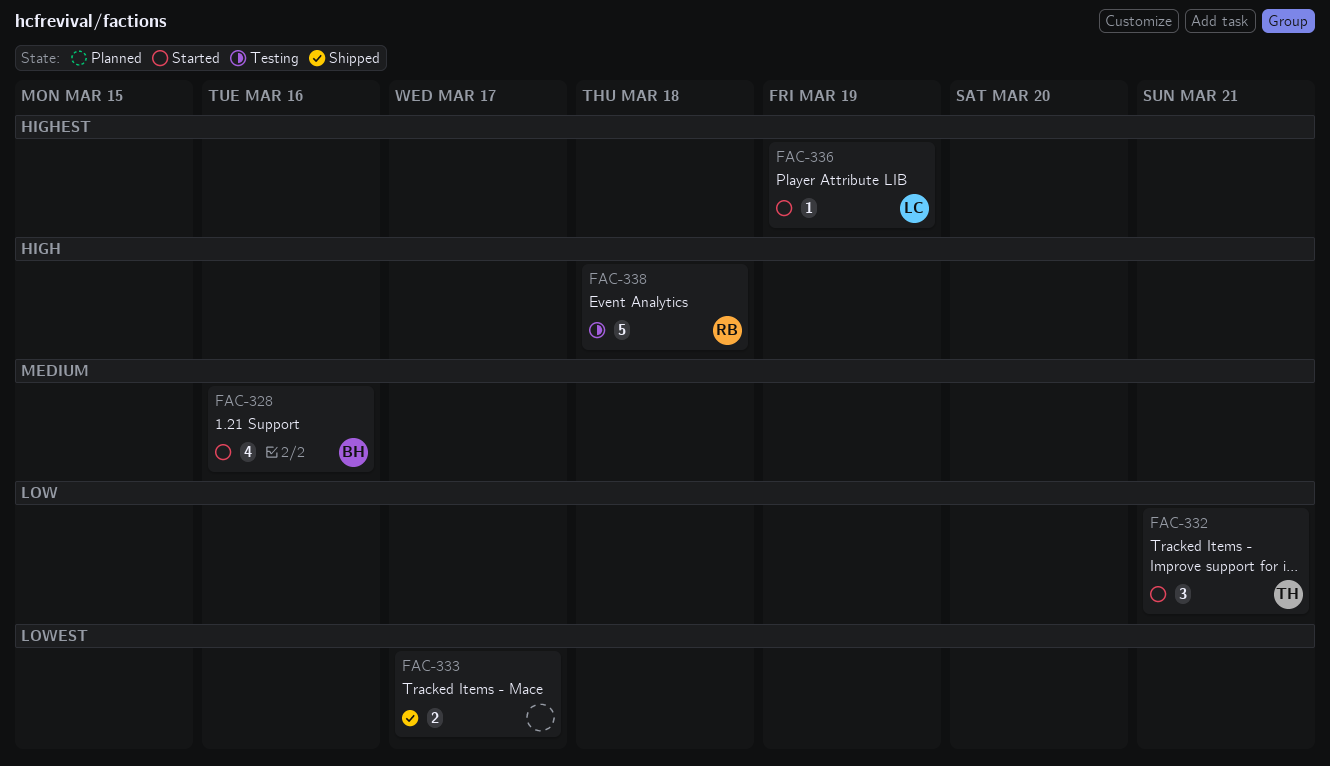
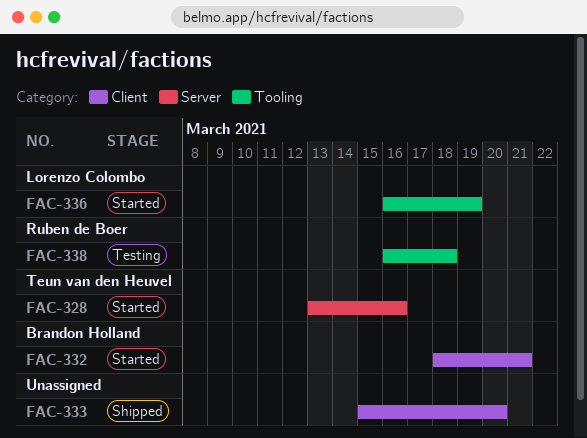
FAC-328, owner: Brandon Holland -> Teun van den Heuvel
FAC-332, owner: Teun van den Heuvel -> Brandon Holland
FAC-333, due: Mar 17 -> Mar 20

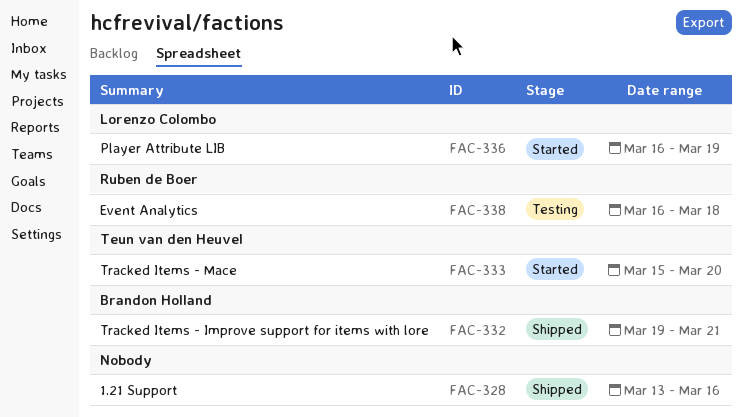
FAC-328, status: Started -> Shipped
FAC-328, owner: Teun van den Heuvel -> none
FAC-332, status: Started -> Shipped
FAC-332, start: Mar 18 -> Mar 19
FAC-333, status: Shipped -> Started
FAC-333, owner: none -> Teun van den Heuvel

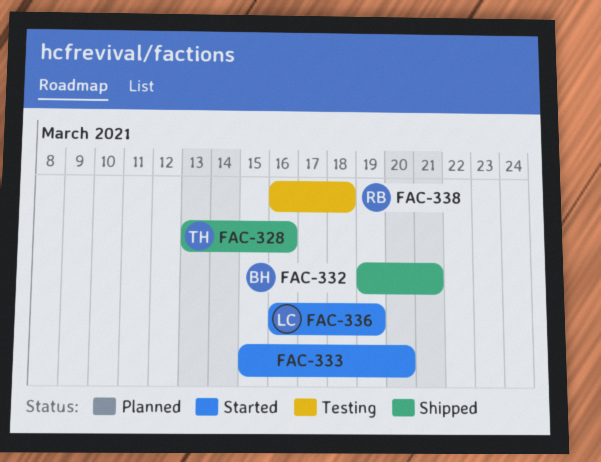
FAC-328, owner: none -> Teun van den Heuvel
FAC-333, owner: Teun van den Heuvel -> none

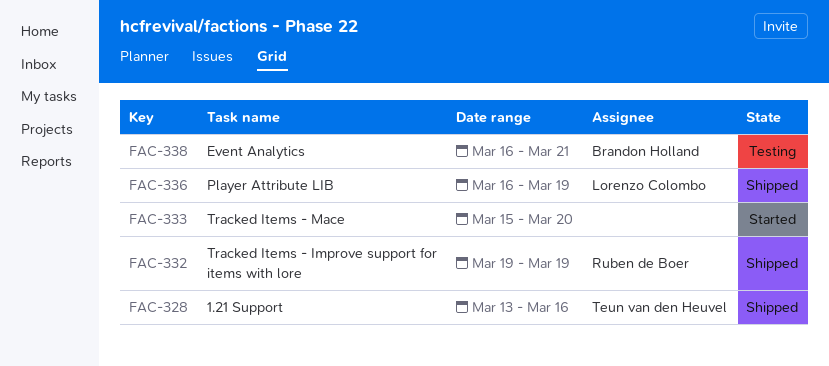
FAC-332, owner: Brandon Holland -> Ruben de Boer
FAC-332, due: Mar 21 -> Mar 19
FAC-336, status: Started -> Shipped
FAC-338, owner: Ruben de Boer -> Brandon Holland
FAC-338, due: Mar 18 -> Mar 21

